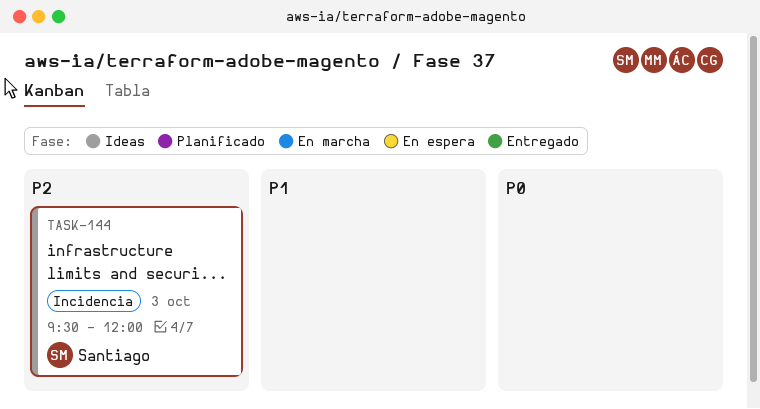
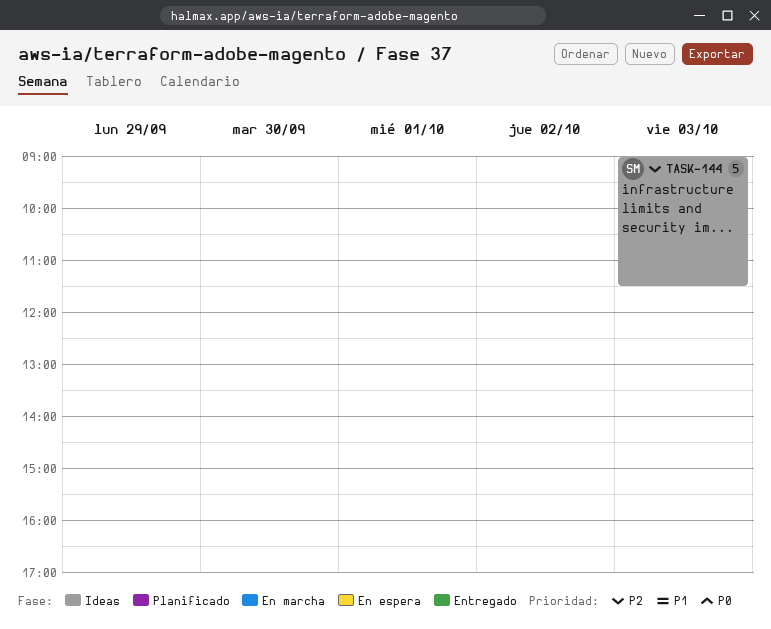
TASK-144, begins: 09:30 -> 09:00
TASK-144, ends: 12:00 -> 11:30

